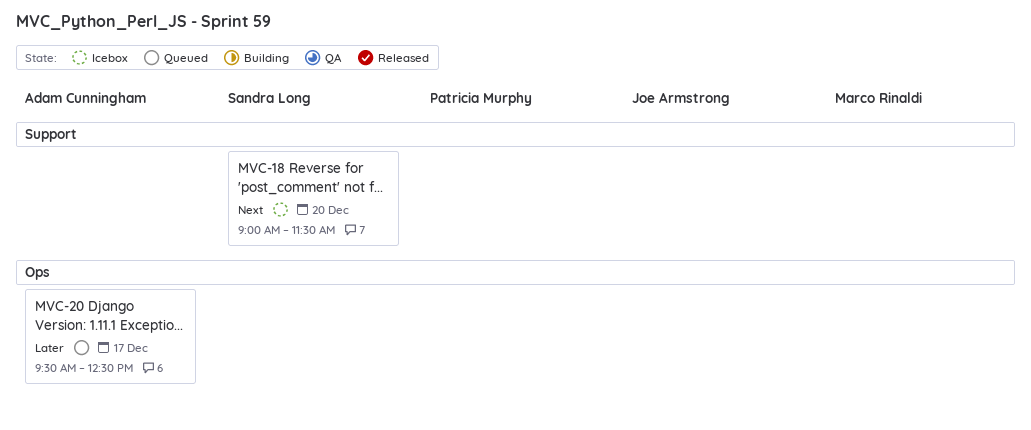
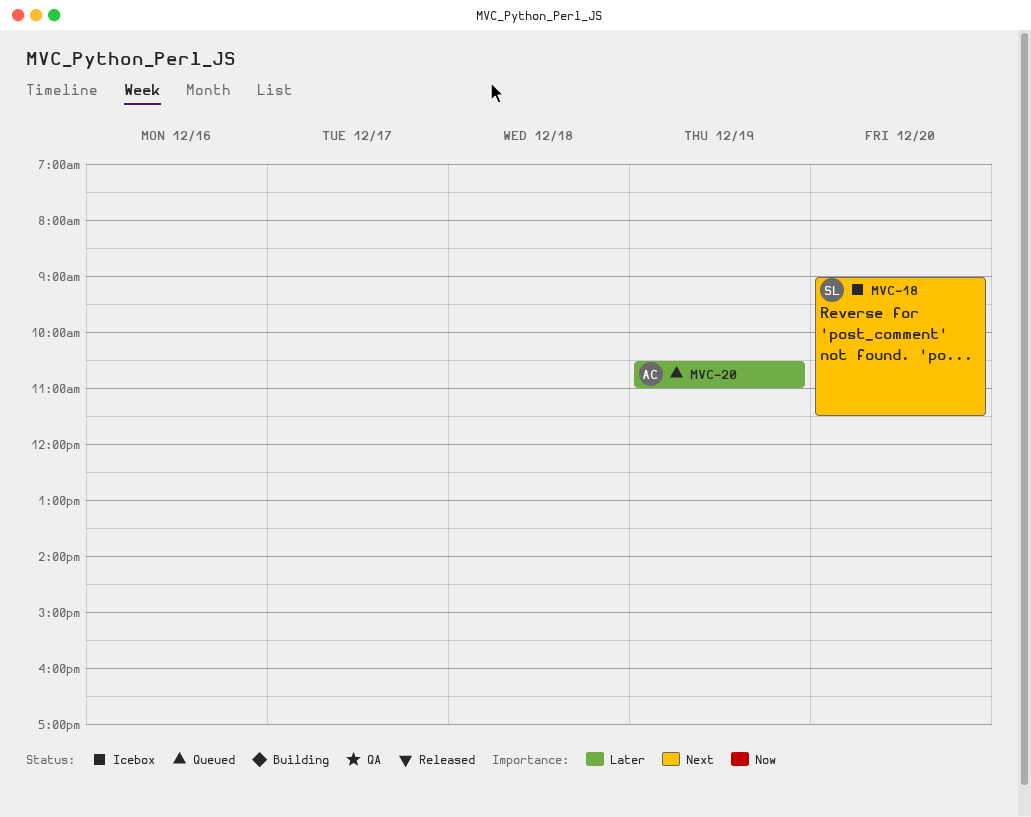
MVC-20, day: Dec 17 -> Dec 19
MVC-20, begins: 09:30 -> 10:30
MVC-20, ends: 12:30 -> 11:00

